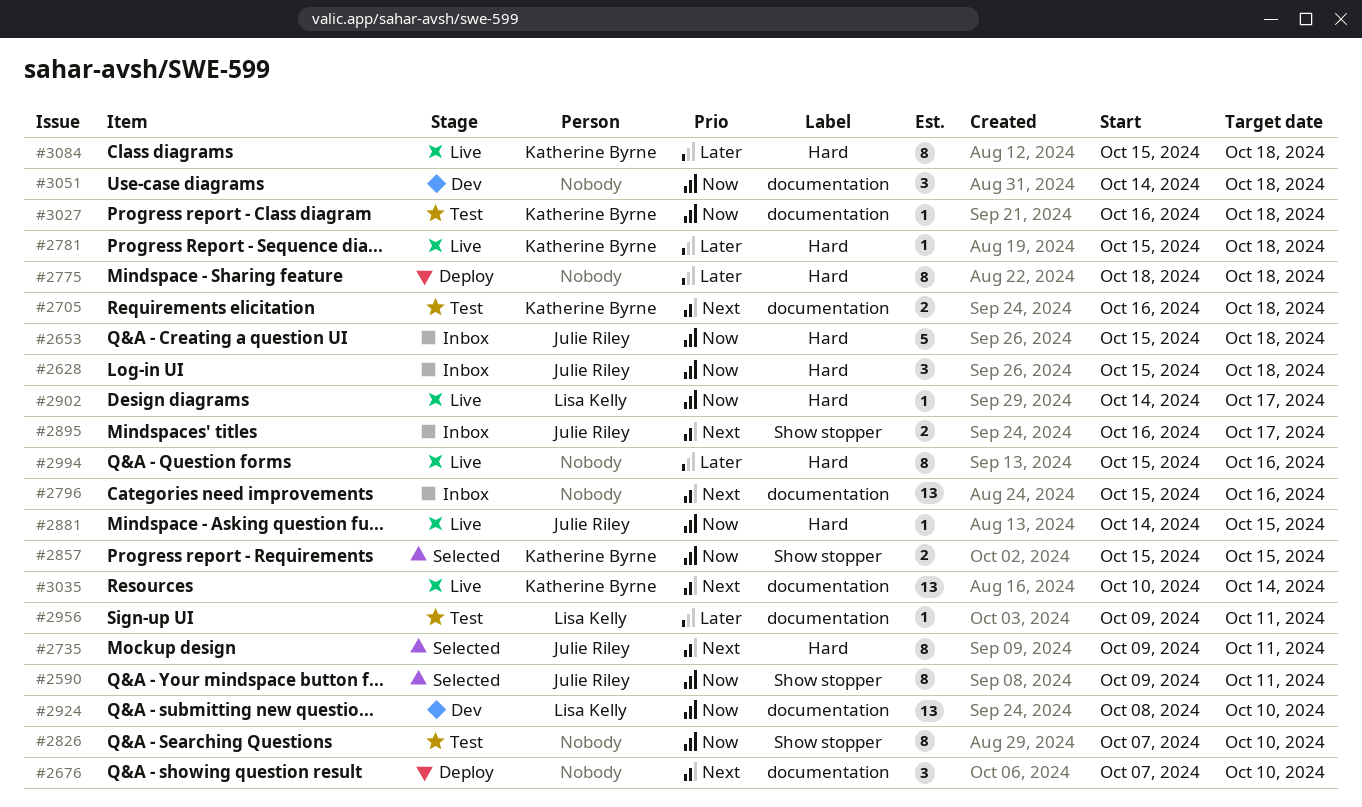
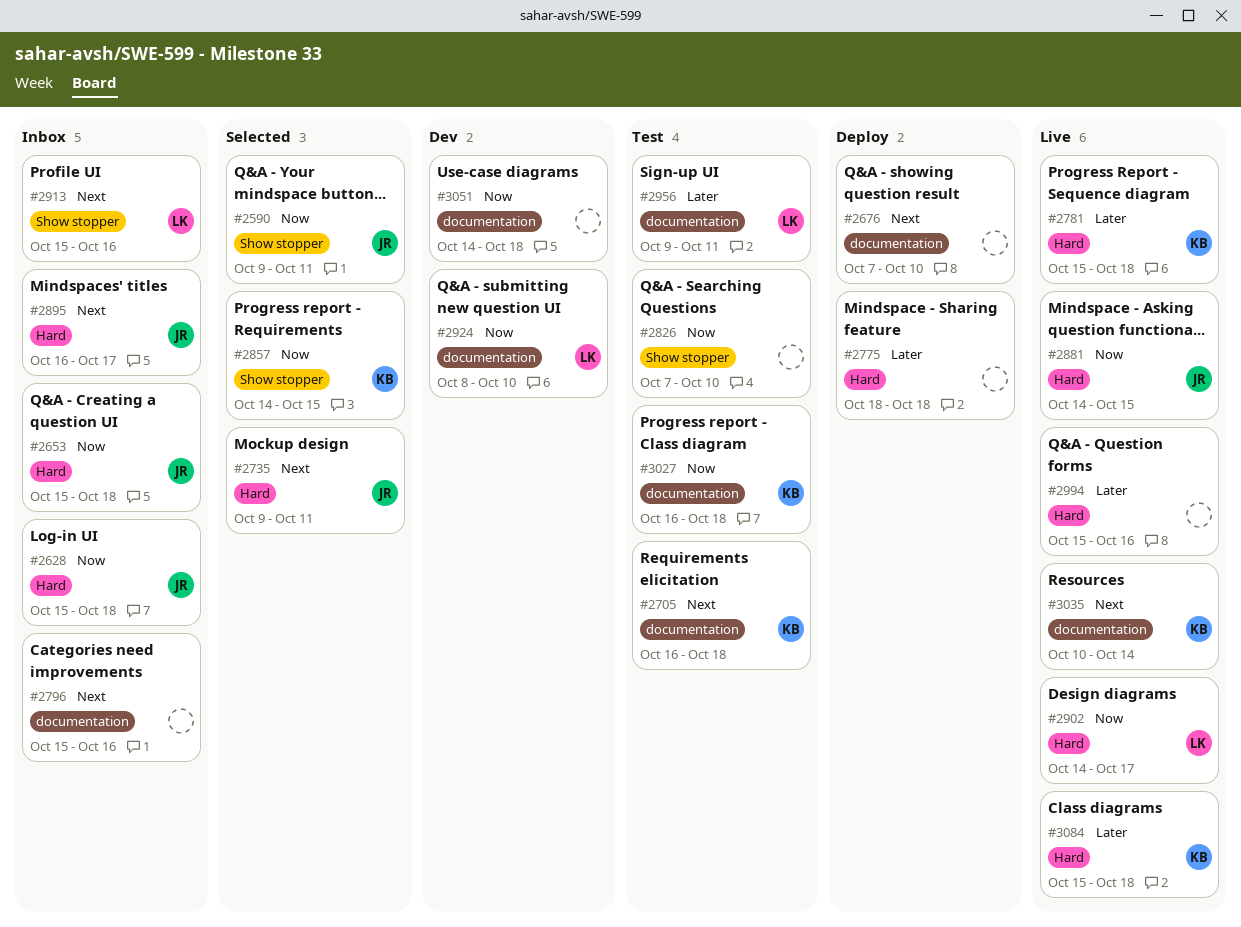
#2857, start: Oct 15 -> Oct 14
#2895, label: Show stopper -> Hard
#2913: none -> present

